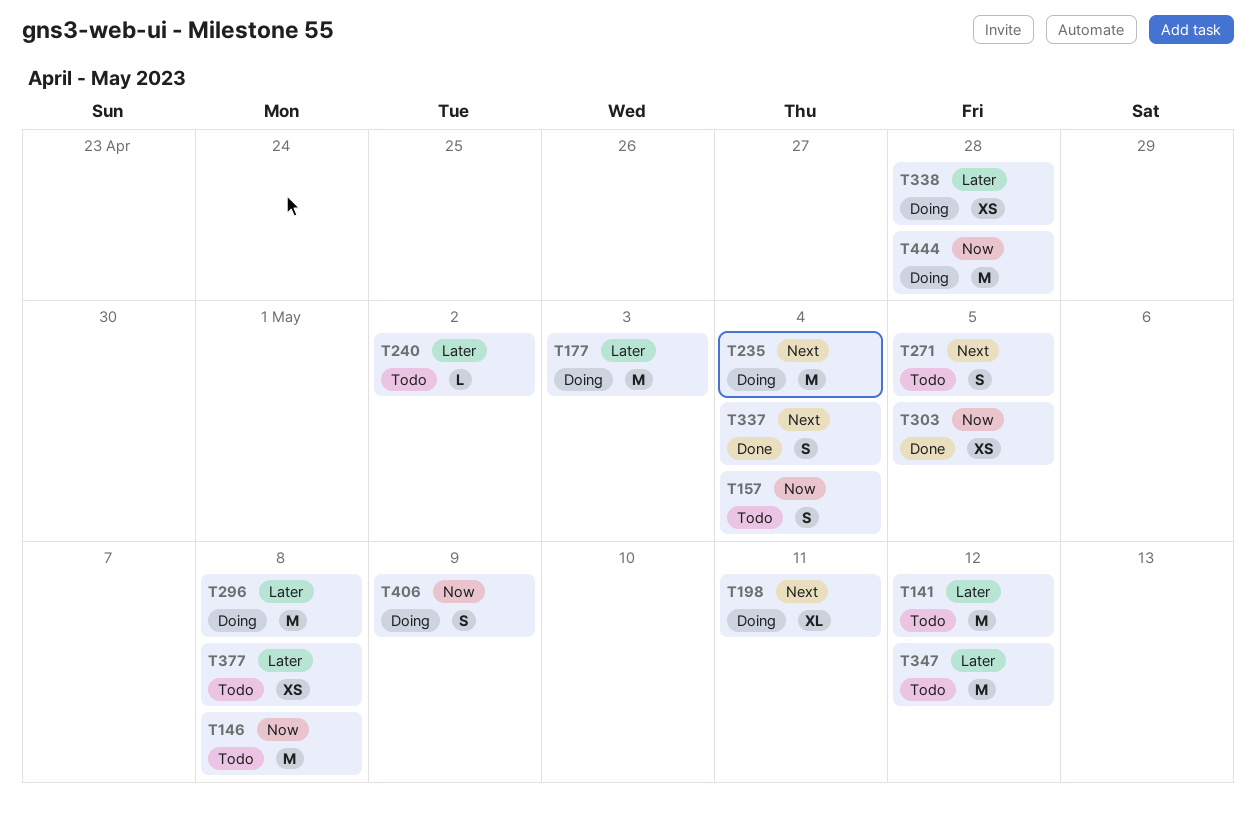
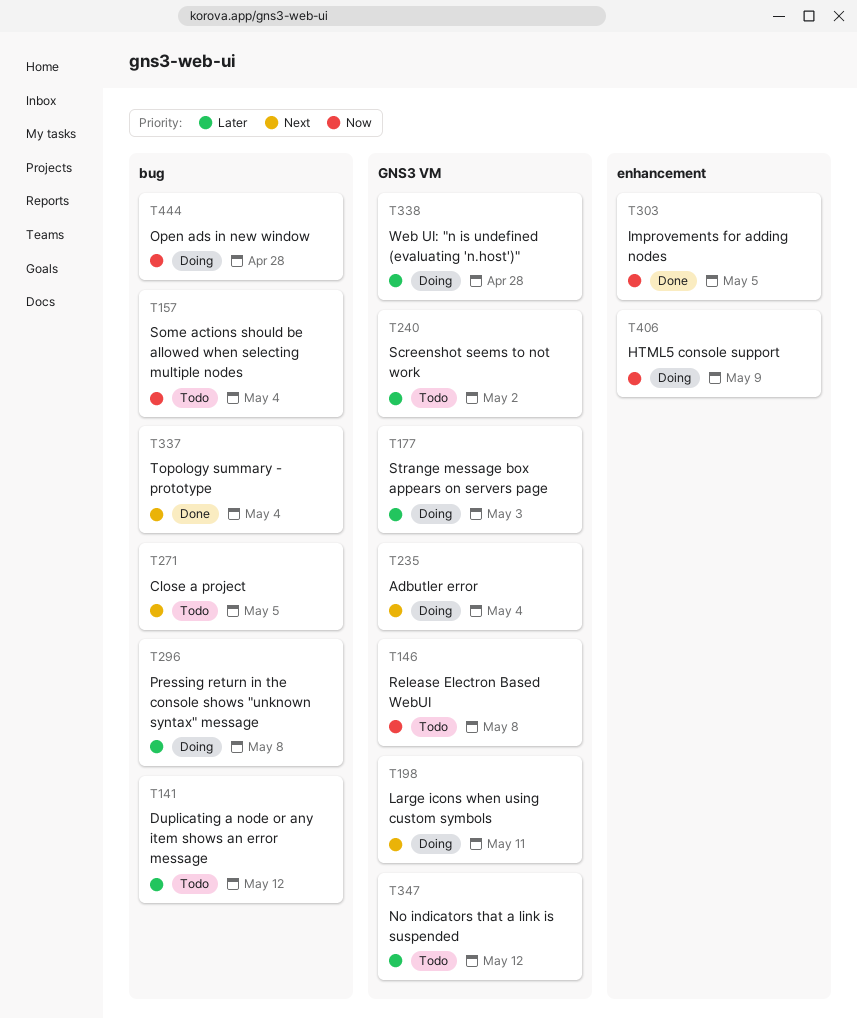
T377: present -> none

